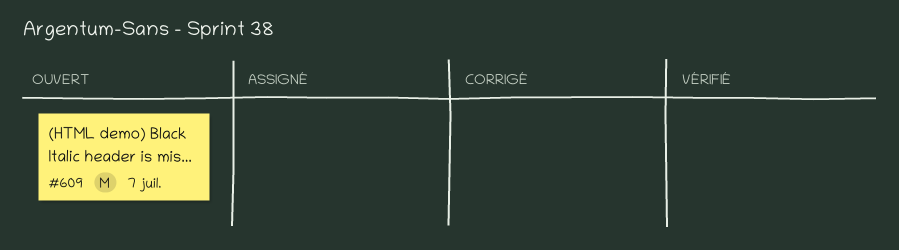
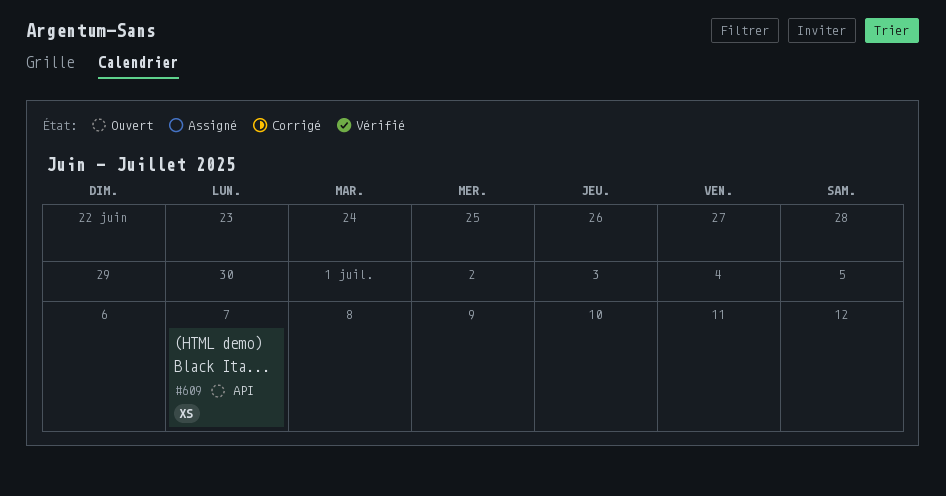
#609, estimate: M -> XS

